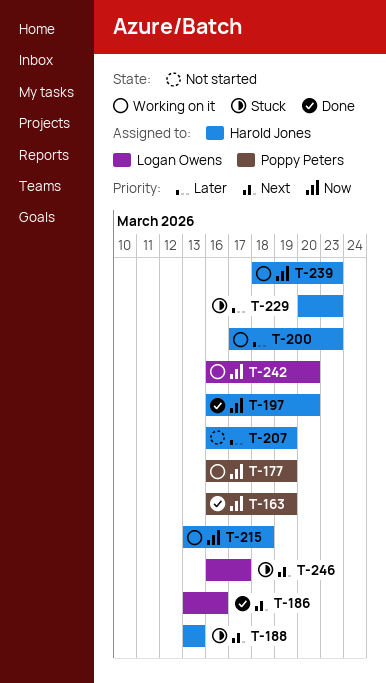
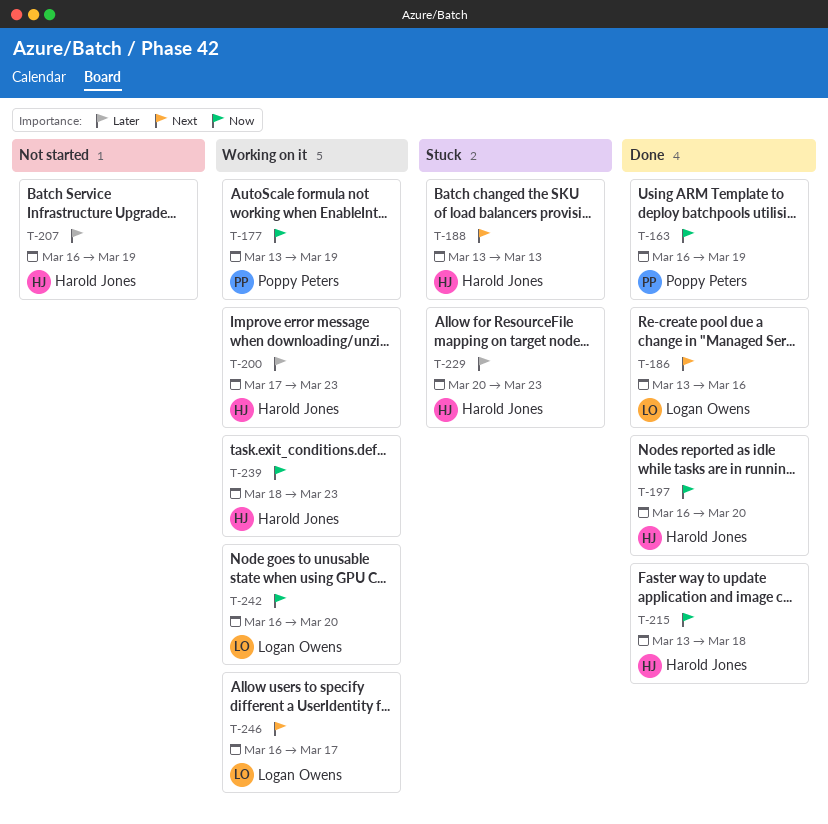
T-177, start: Mar 16 -> Mar 13
T-215, status: Working on it -> Done
T-246, status: Stuck -> Working on it

